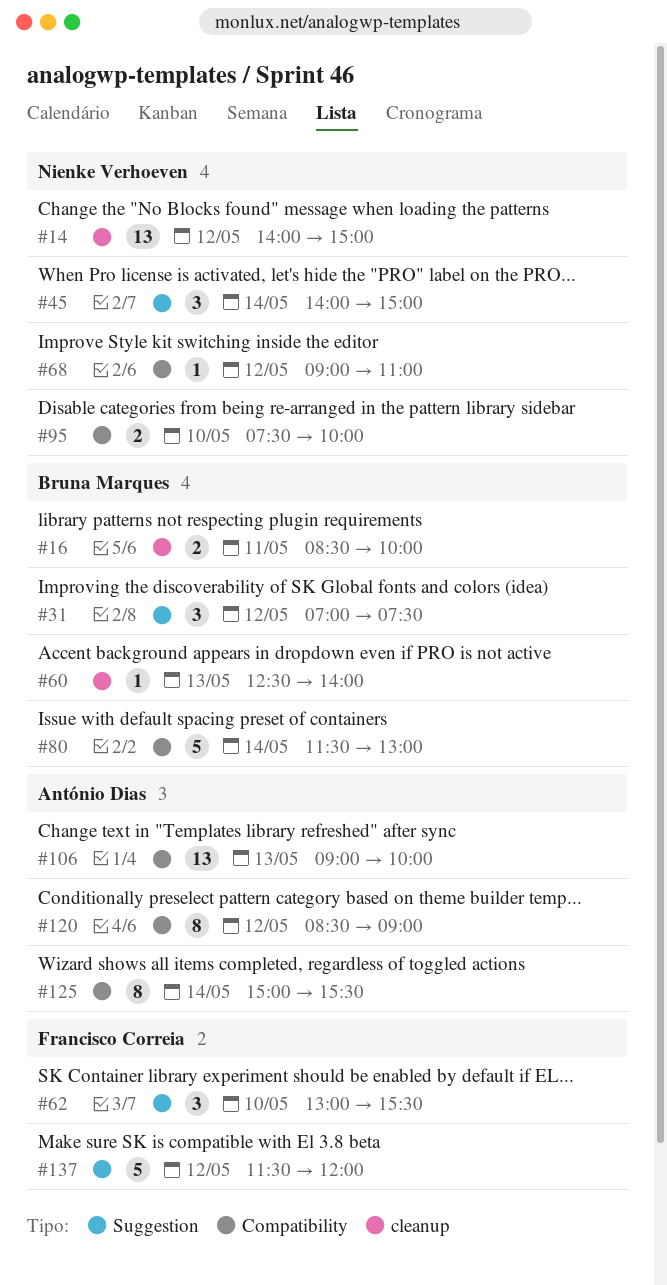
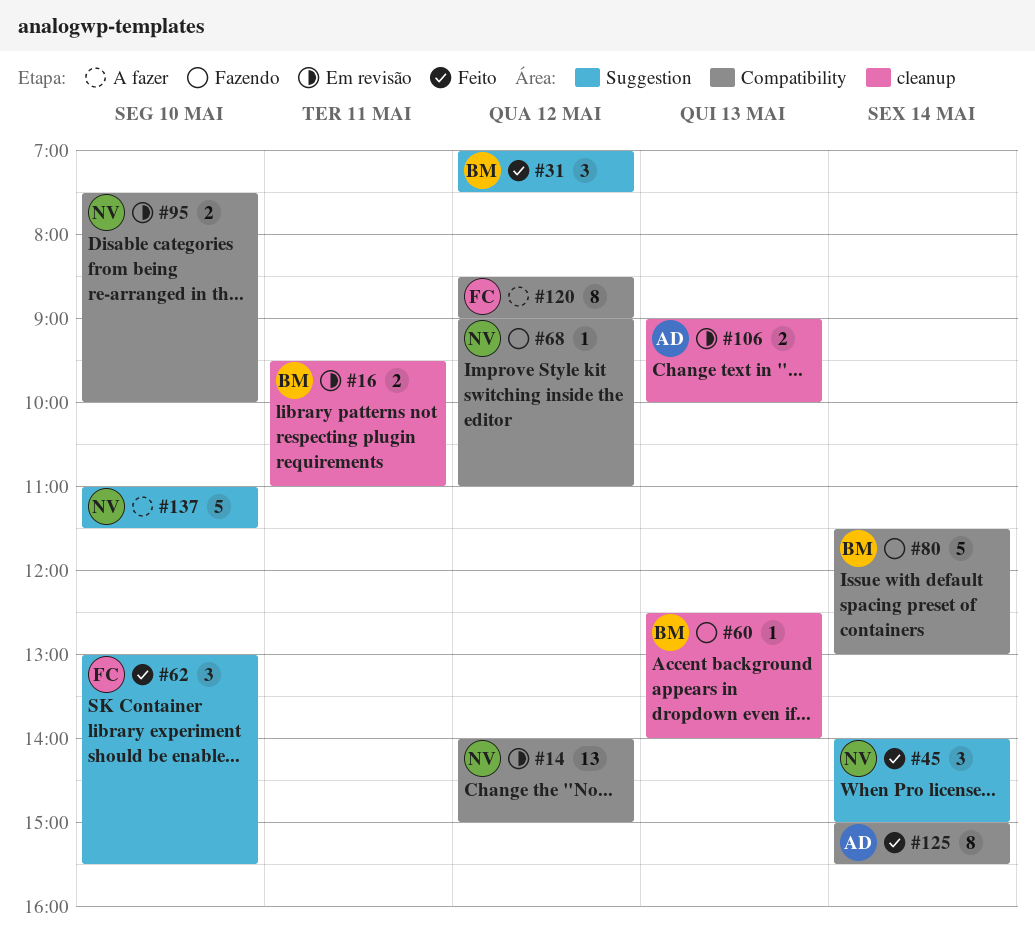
#14, label: cleanup -> Compatibility
#16, begins: 08:30 -> 09:30
#16, ends: 10:00 -> 11:00
#106, label: Compatibility -> cleanup
#106, estimate: 13 -> 2
#120, owner: António Dias -> Francisco Correia
#137, owner: Francisco Correia -> Nienke Verhoeven
#137, day: May 12 -> May 10
#137, begins: 11:30 -> 11:00
#137, ends: 12:00 -> 11:30

